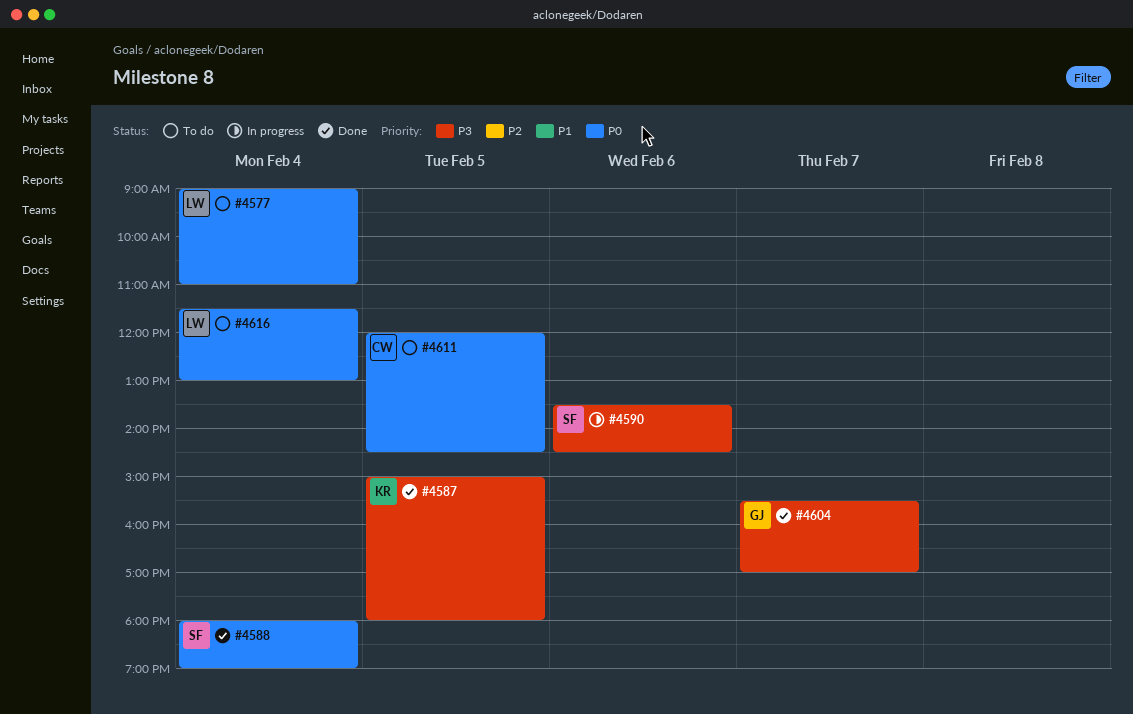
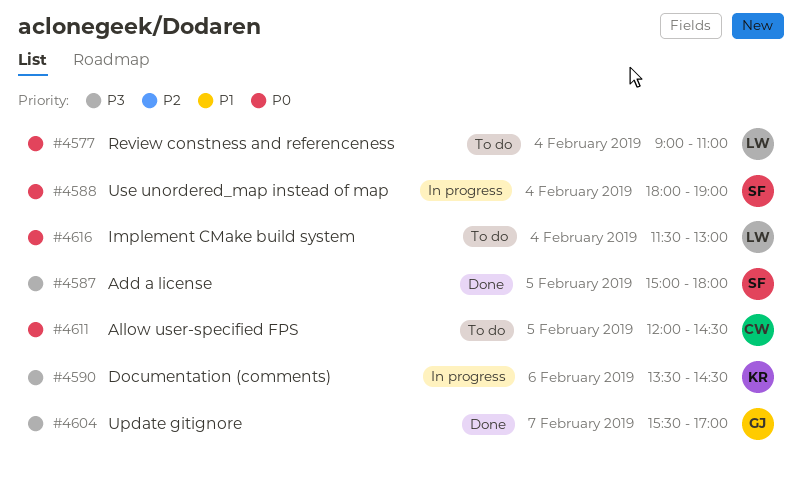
#4587, owner: KR -> SF
#4588, status: Done -> In progress
#4590, owner: SF -> KR

